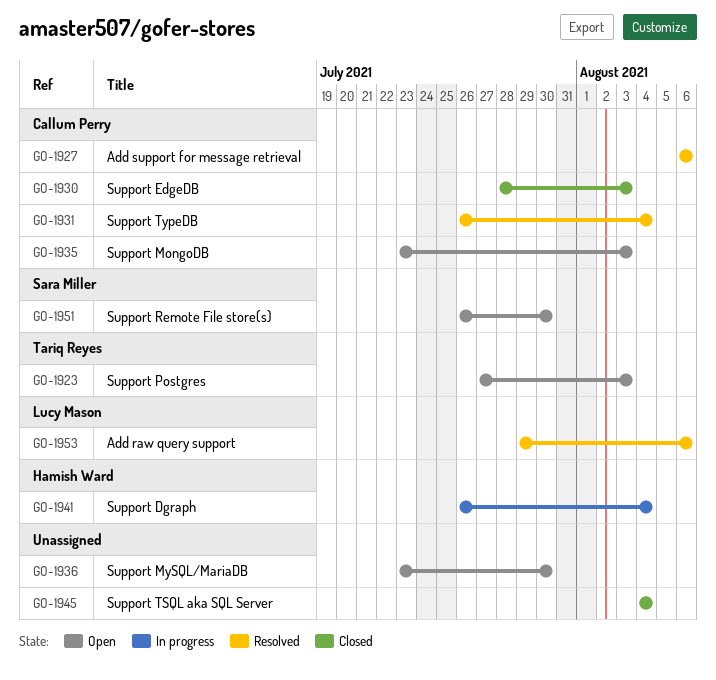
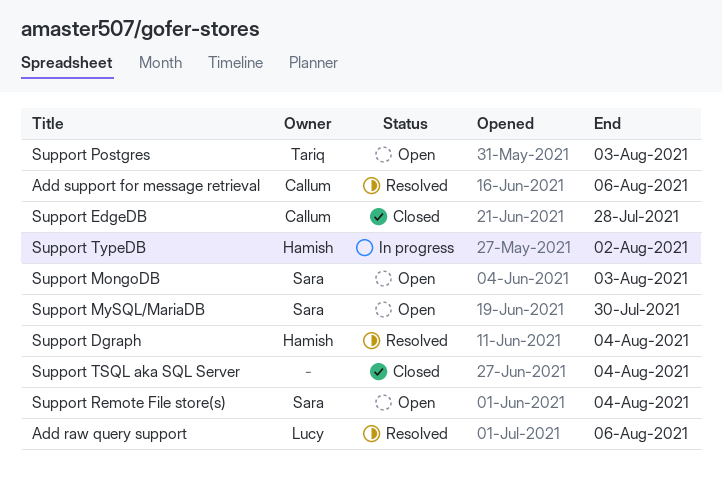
Support Dgraph, status: In progress -> Resolved
Support EdgeDB, due: Aug 3 -> Jul 28
Support MongoDB, owner: Callum Perry -> Sara Miller
Support MySQL/MariaDB, owner: none -> Sara Miller
Support Remote File store(s), due: Jul 30 -> Aug 4
Support TypeDB, status: Resolved -> In progress
Support TypeDB, owner: Callum Perry -> Hamish Ward
Support TypeDB, due: Aug 4 -> Aug 2

